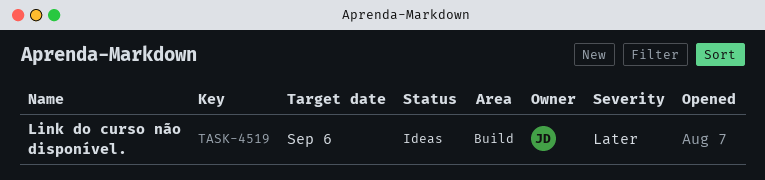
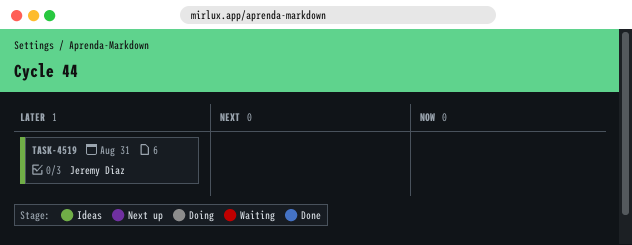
TASK-4519, due: Sep 6 -> Aug 31

